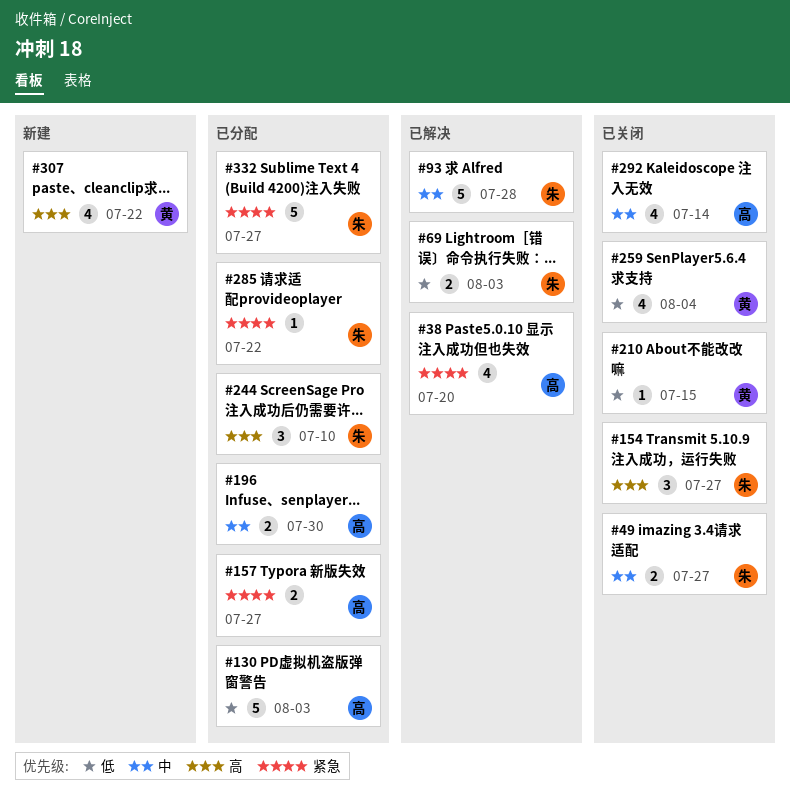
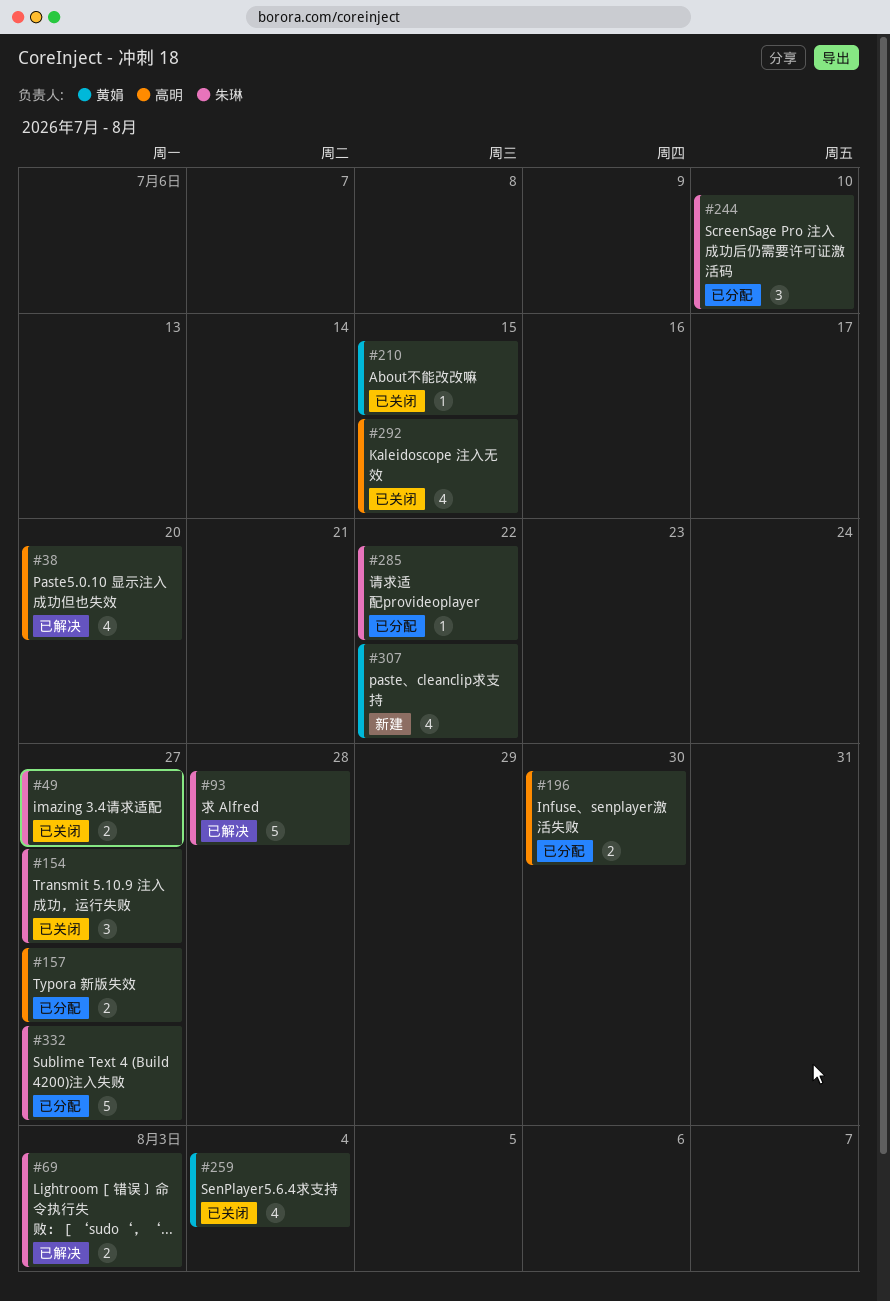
#130: present -> none
#292, due: Jul 14 -> Jul 15

